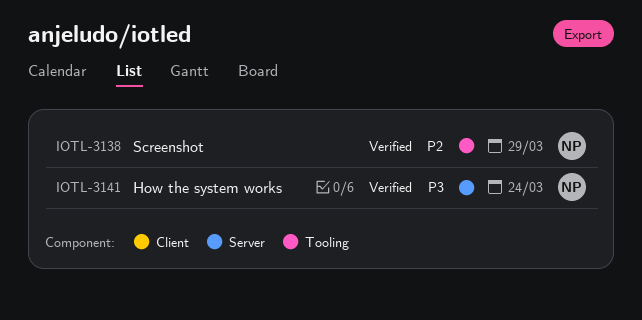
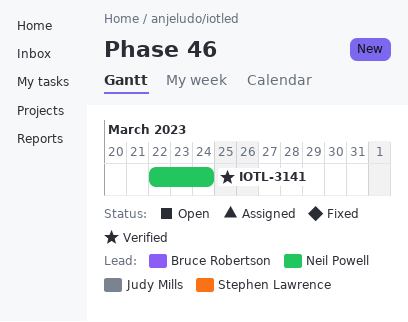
IOTL-3138: present -> none

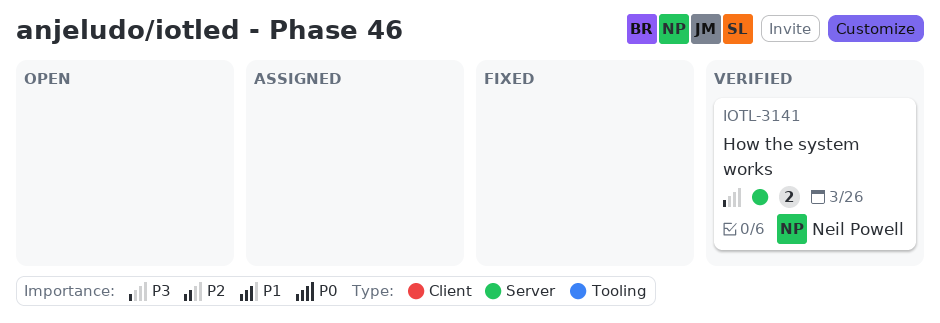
IOTL-3141, due: Mar 24 -> Mar 26

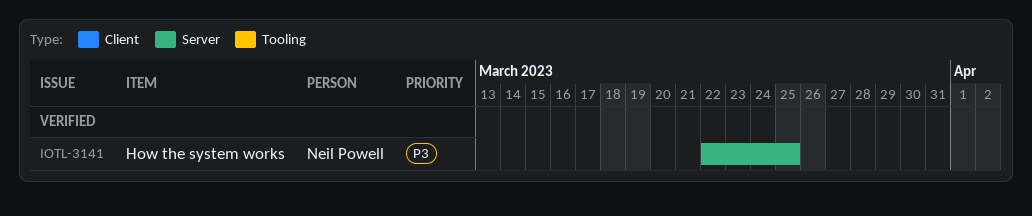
IOTL-3141, due: Mar 26 -> Mar 25

